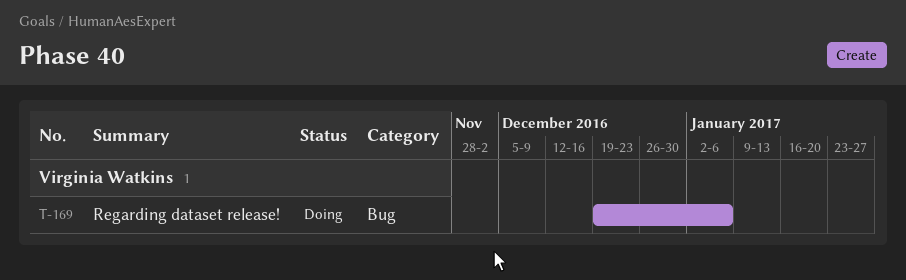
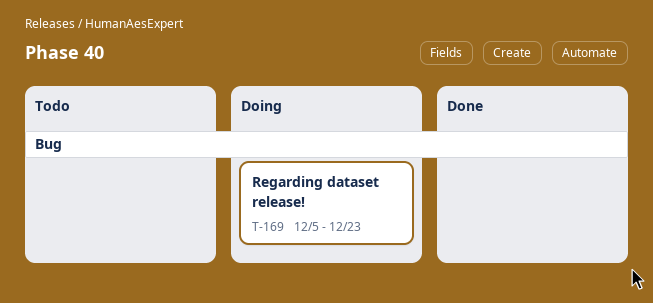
T-169, start: Dec 19 -> Dec 5
T-169, due: Jan 6 -> Dec 23

